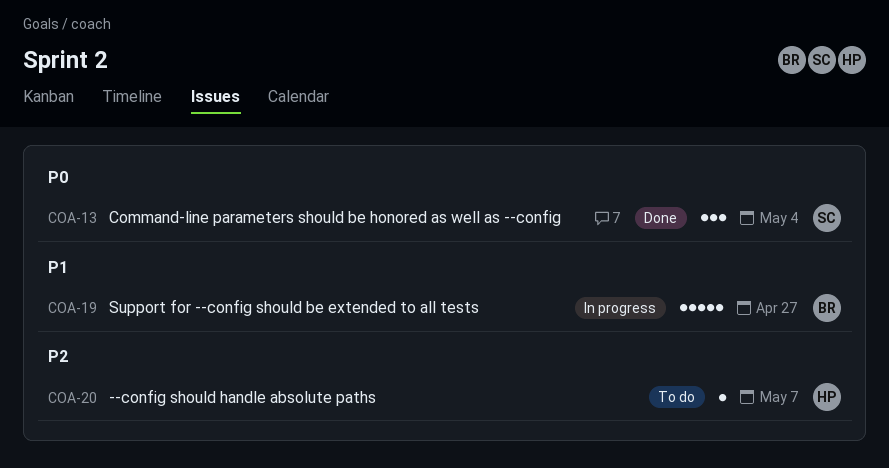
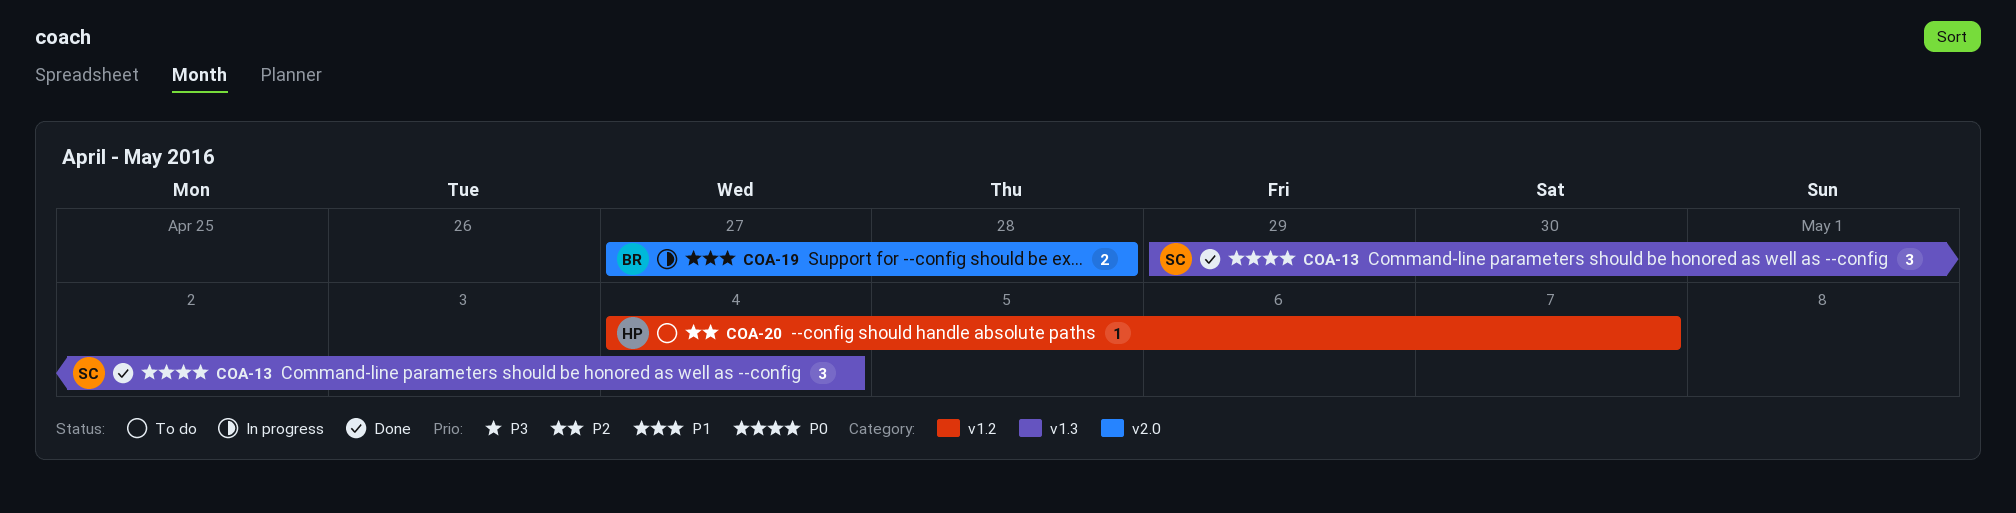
COA-19, estimate: 5 -> 2
COA-19, due: Apr 27 -> Apr 28

